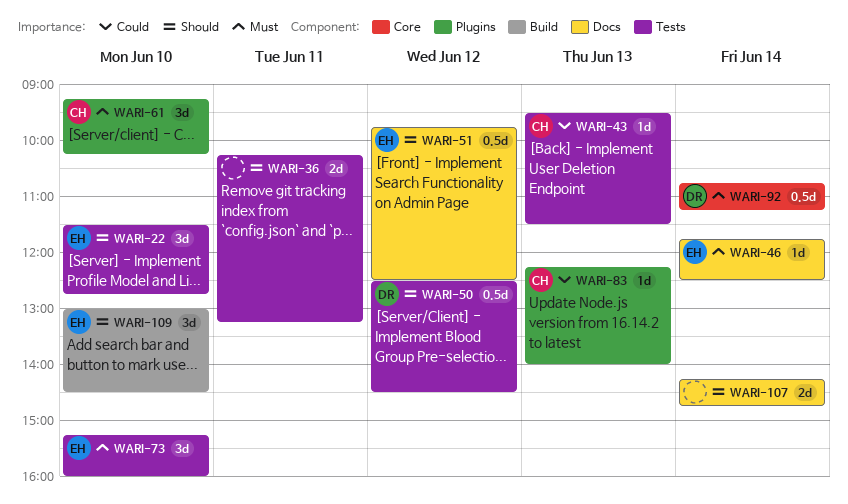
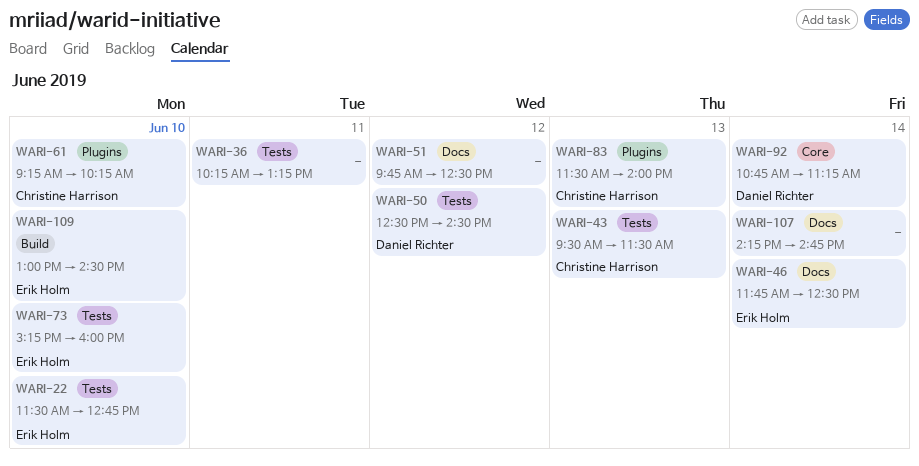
WARI-51, owner: Erik Holm -> none
WARI-83, begins: 12:15 -> 11:30

